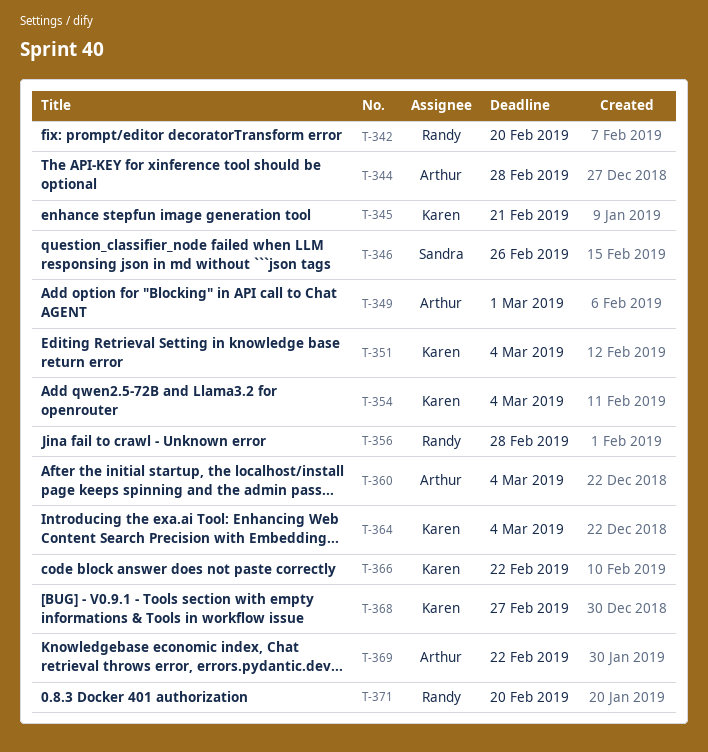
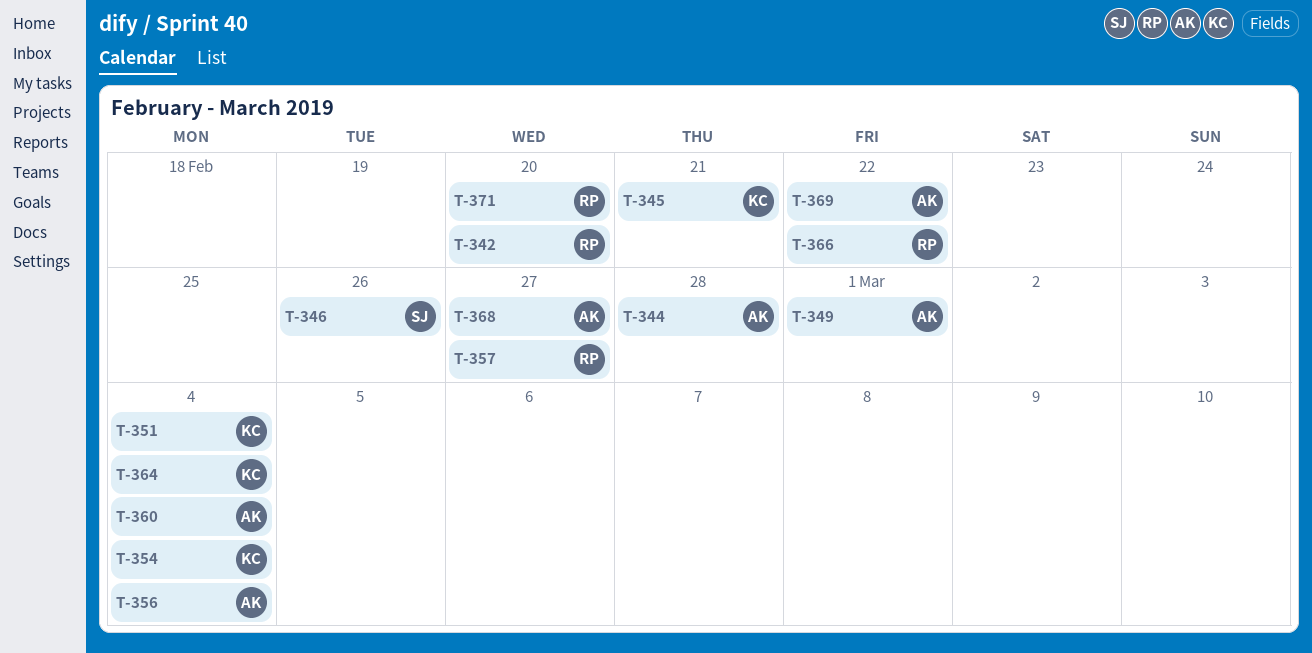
T-356, owner: Randy -> Arthur
T-356, due: Feb 28 -> Mar 4
T-357: none -> present
T-366, owner: Karen -> Randy
T-368, owner: Karen -> Arthur

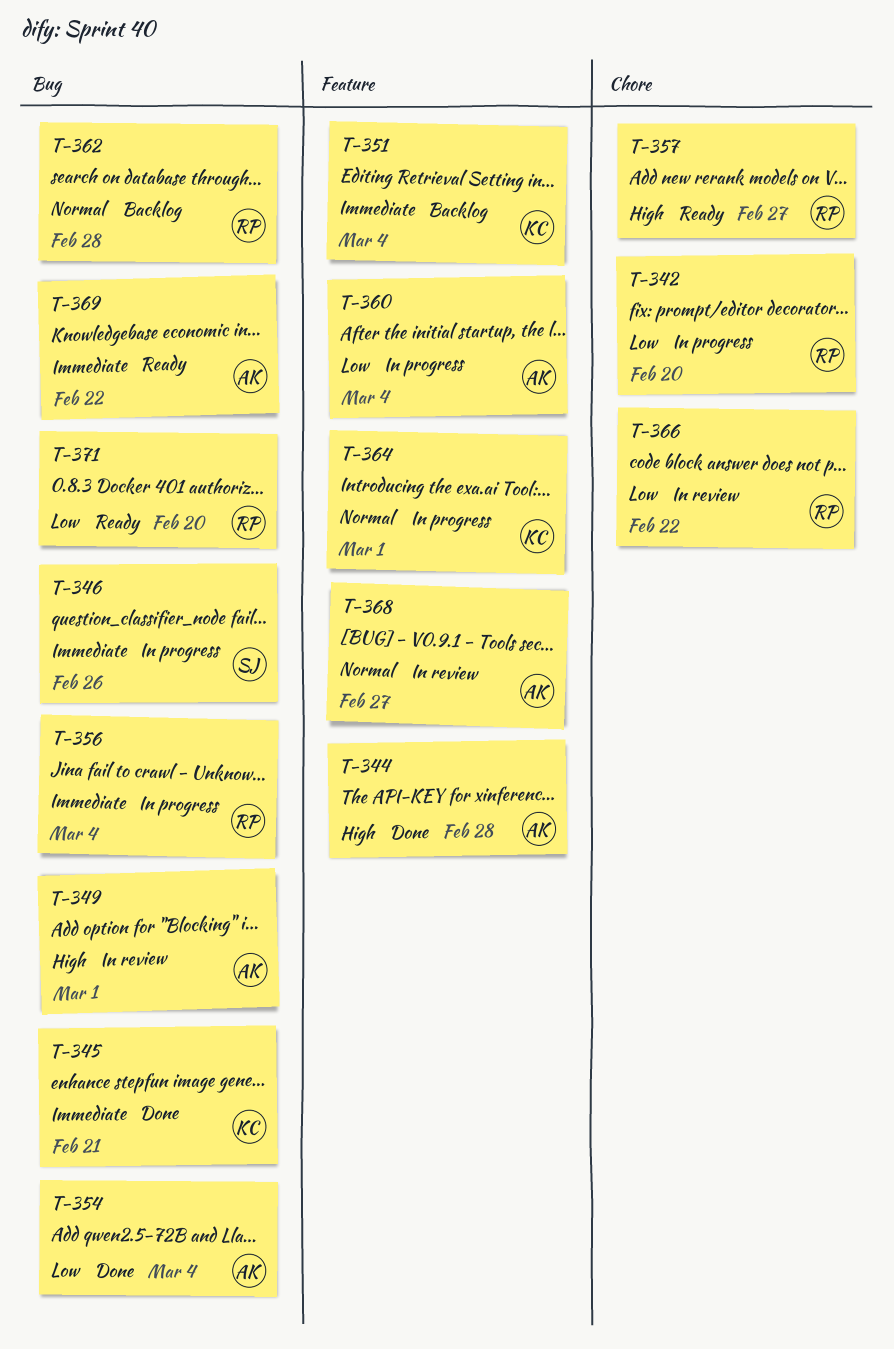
T-354, owner: KC -> AK
T-356, owner: AK -> RP
T-362: none -> present
T-364, due: Mar 4 -> Mar 1

